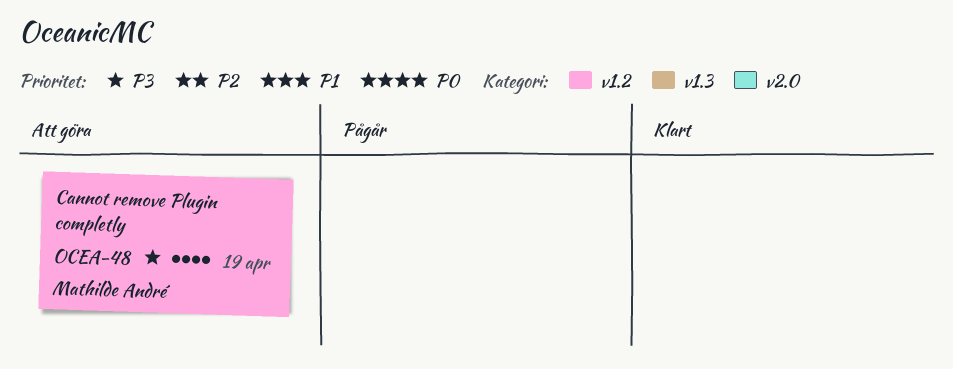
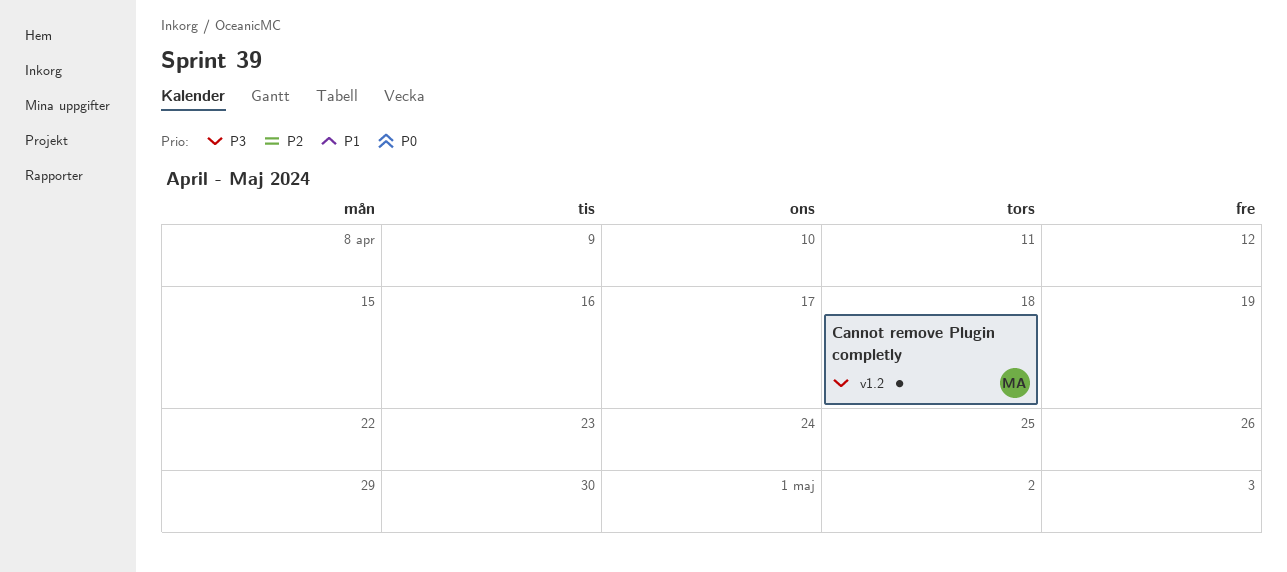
Cannot remove Plugin completly, estimate: 4 -> 1
Cannot remove Plugin completly, due: Apr 19 -> Apr 18

